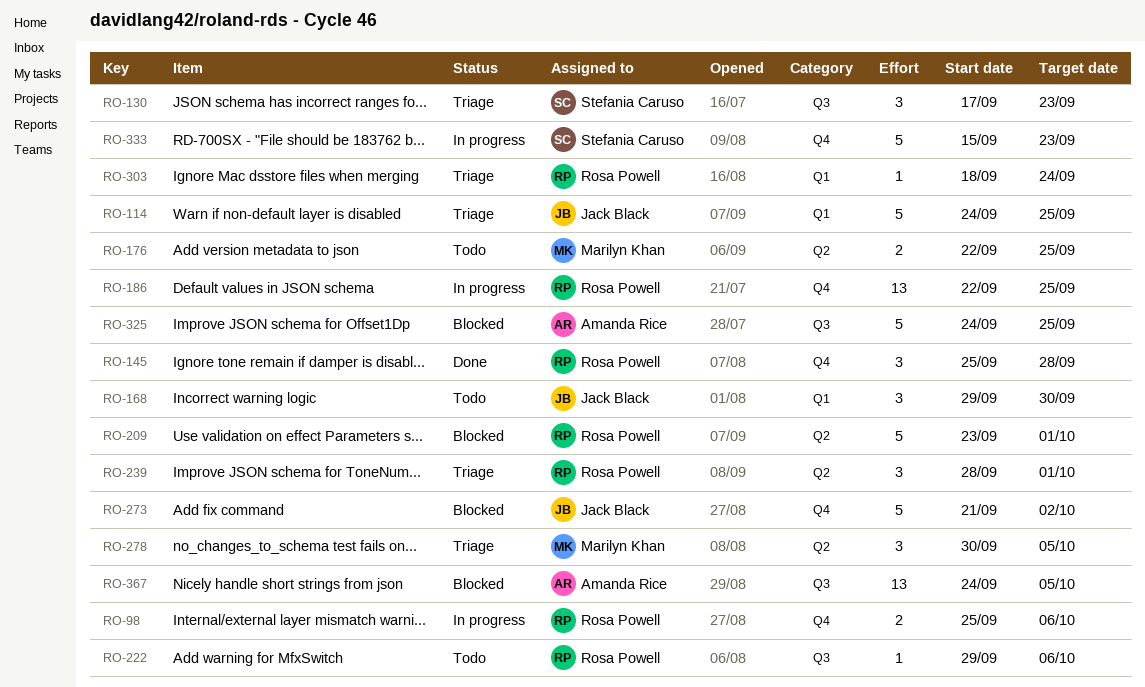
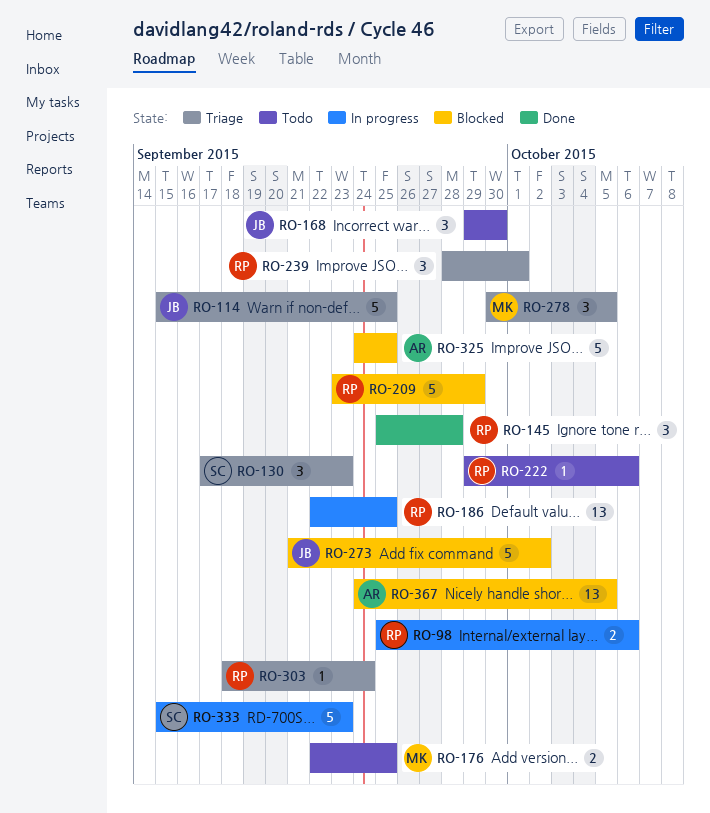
RO-114, start: Sep 24 -> Sep 15
RO-209, due: Oct 1 -> Sep 29

